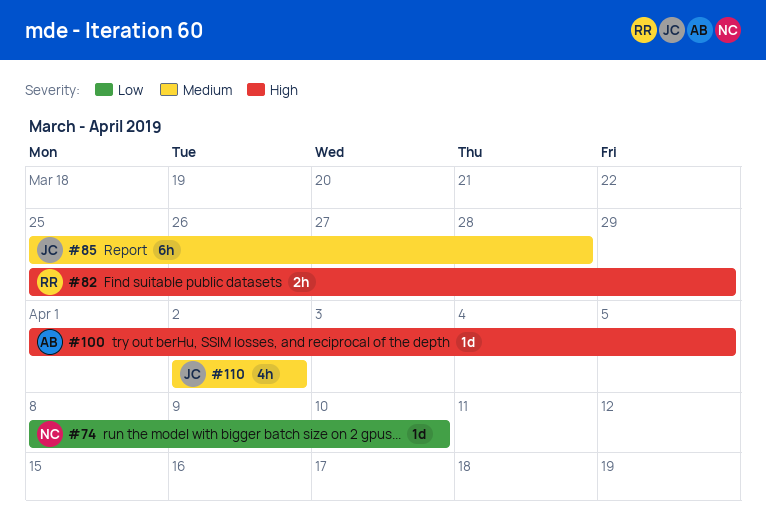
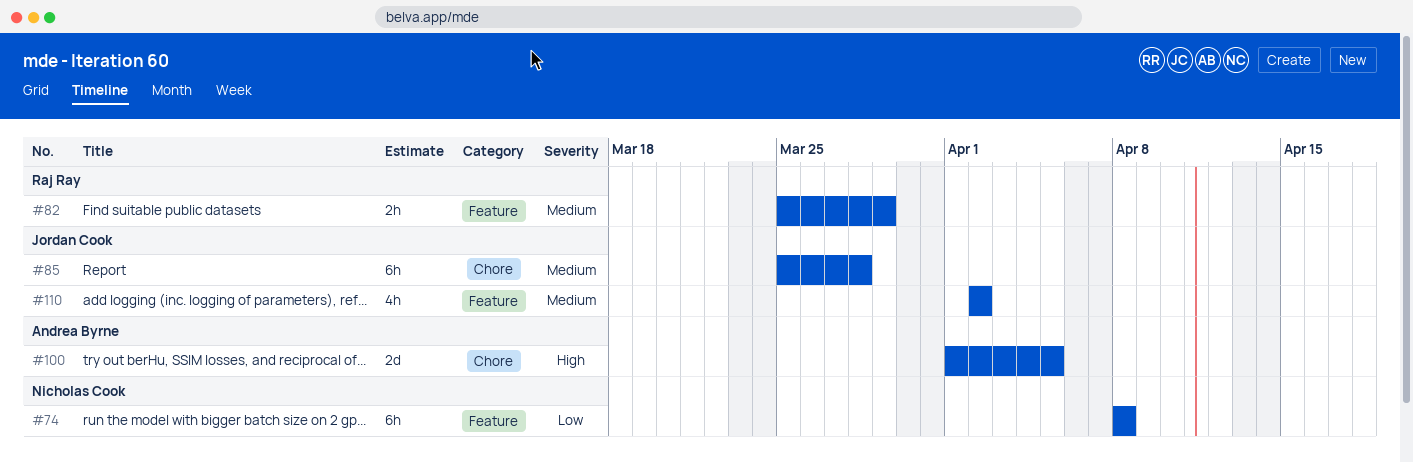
#74, estimate: 1d -> 6h
#74, due: Apr 10 -> Apr 8
#82, priority: High -> Medium
#100, estimate: 1d -> 2d

